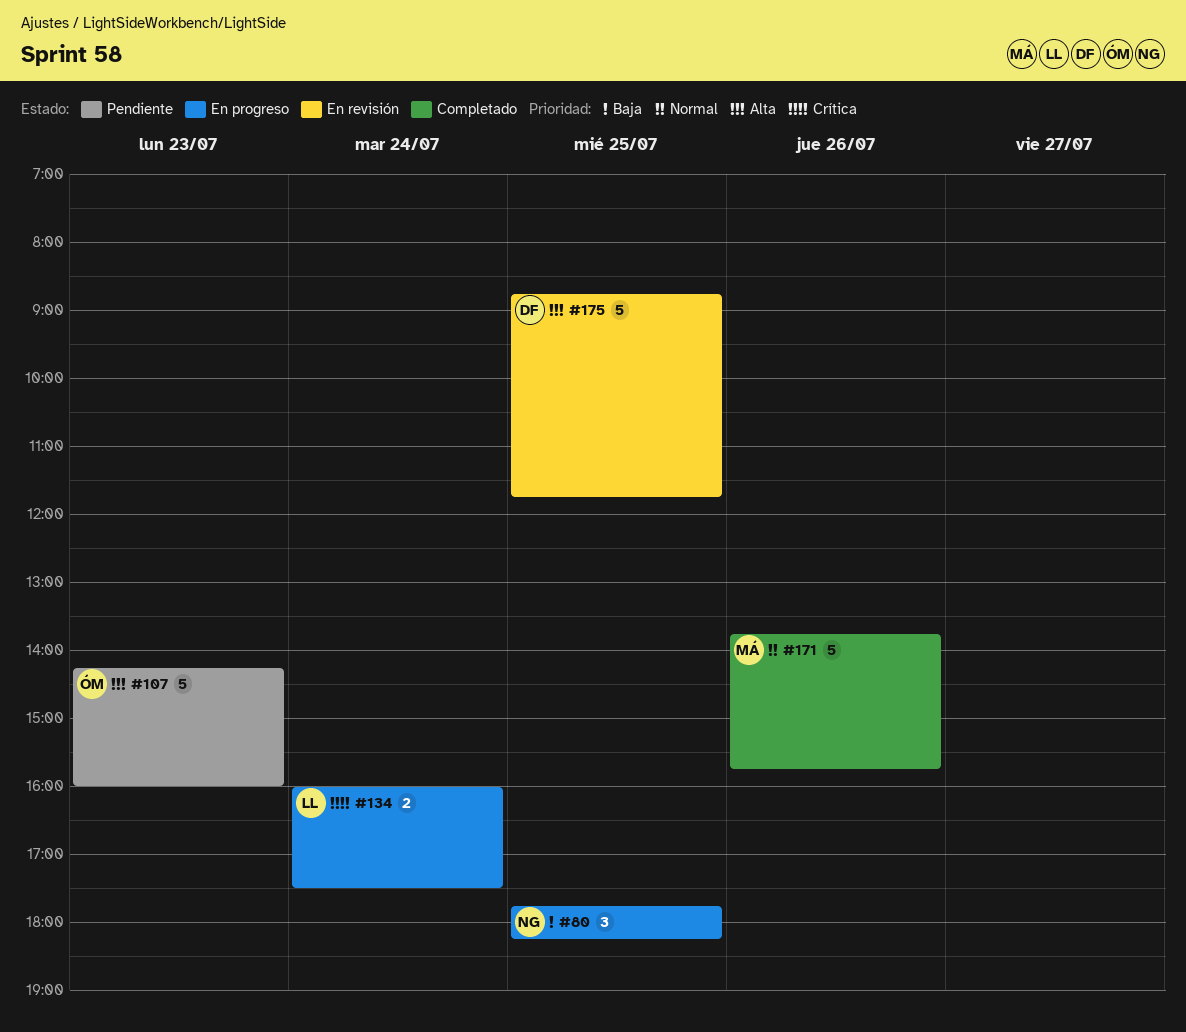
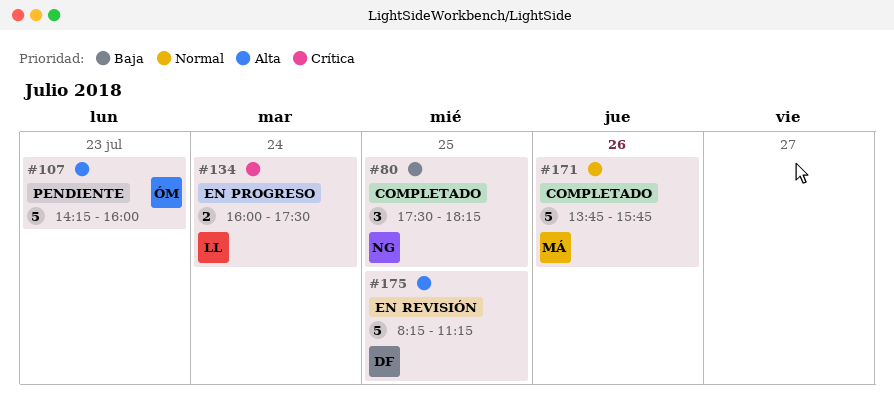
#80, status: En progreso -> Completado
#80, begins: 17:45 -> 17:30
#175, begins: 08:45 -> 08:15
#175, ends: 11:45 -> 11:15

